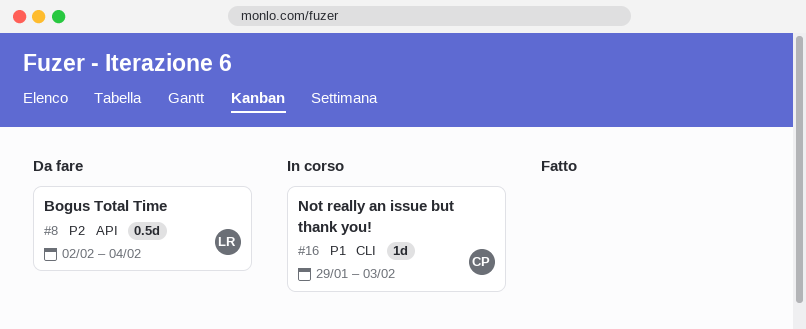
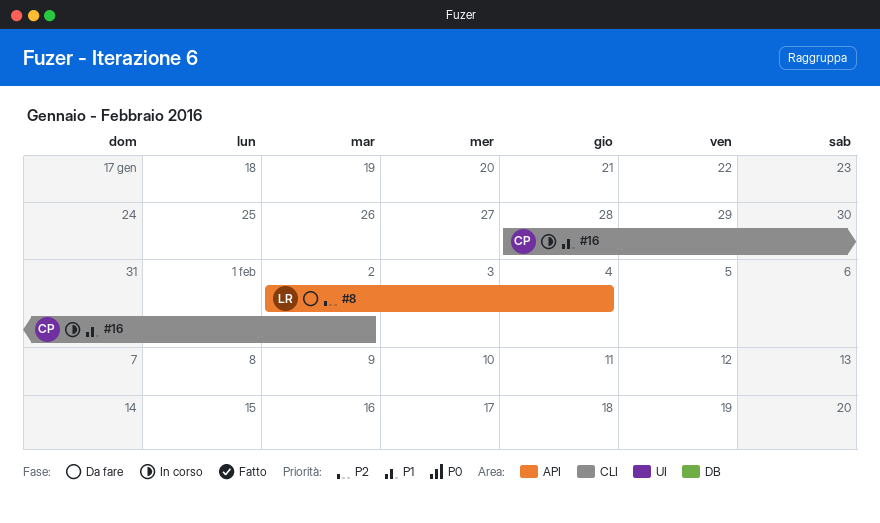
#16, start: Jan 29 -> Jan 28
#16, due: Feb 3 -> Feb 2

